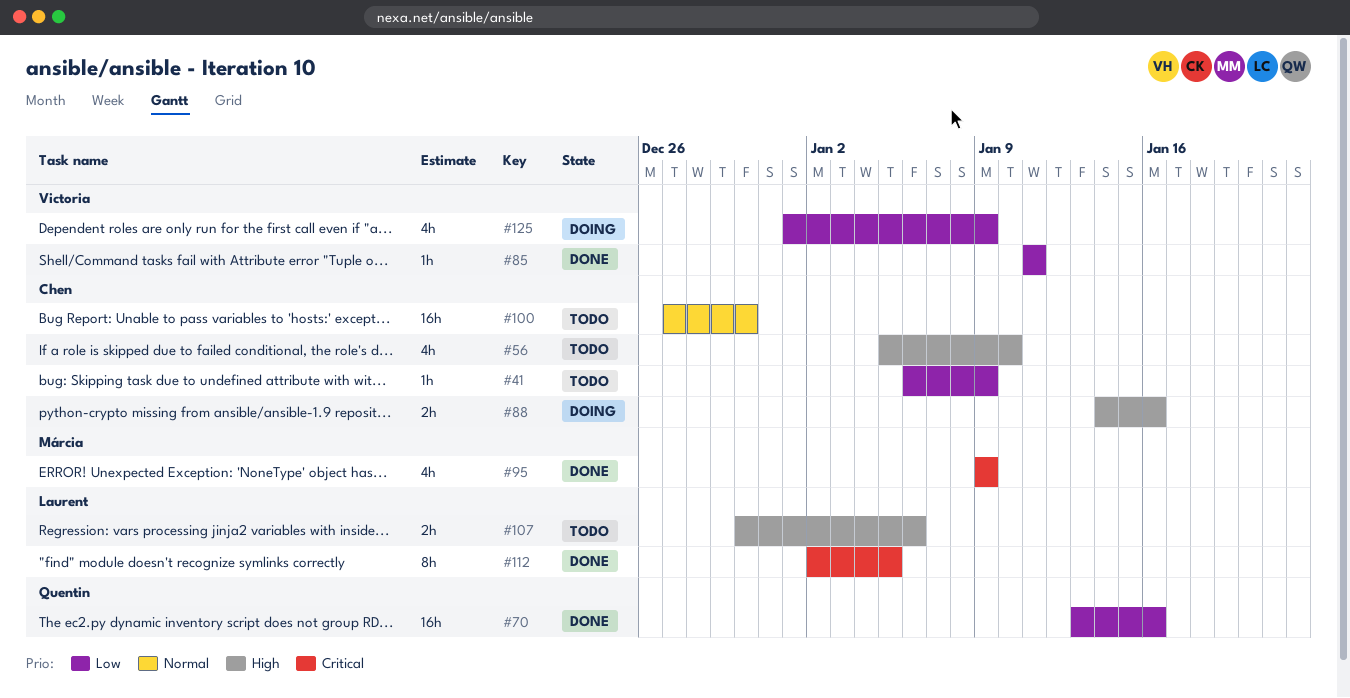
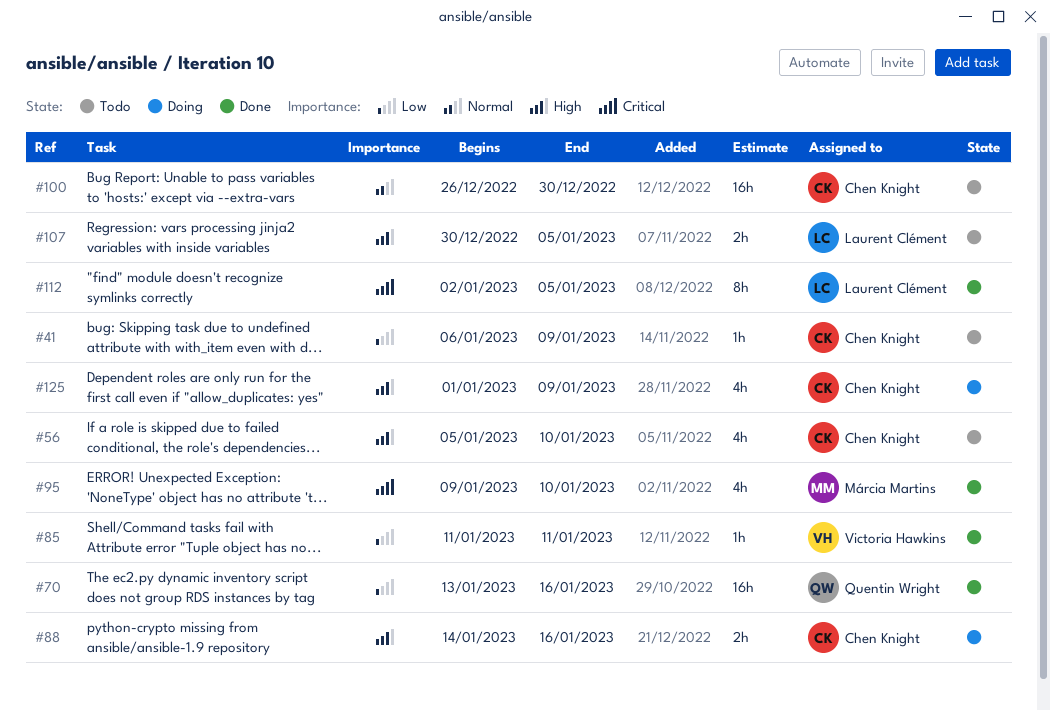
#95, due: Jan 9 -> Jan 10
#100, start: Dec 27 -> Dec 26
#107, due: Jan 6 -> Jan 5
#125, owner: Victoria Hawkins -> Chen Knight
#125, priority: Low -> High

